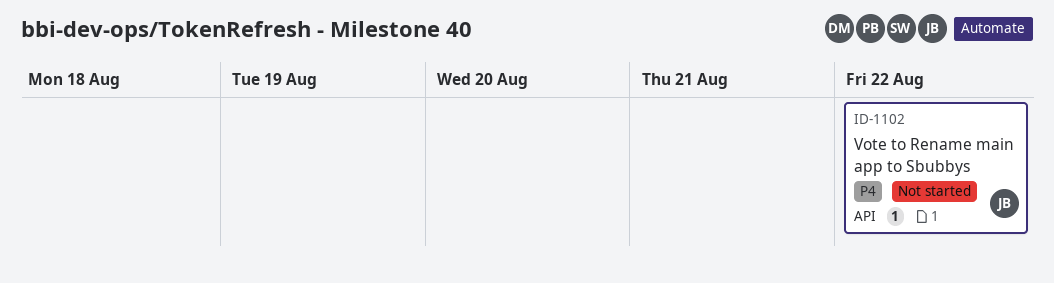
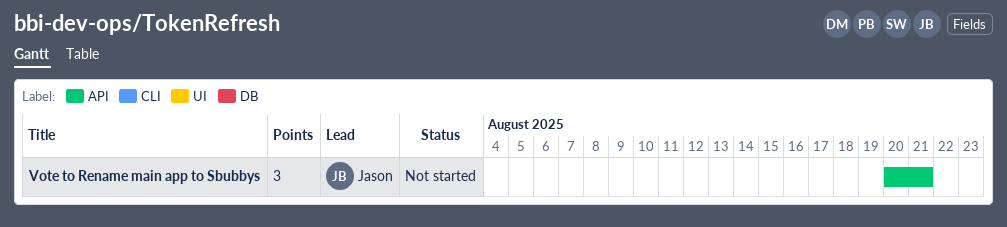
Vote to Rename main app to Sbubbys, estimate: 1 -> 3
Vote to Rename main app to Sbubbys, due: Aug 22 -> Aug 21

